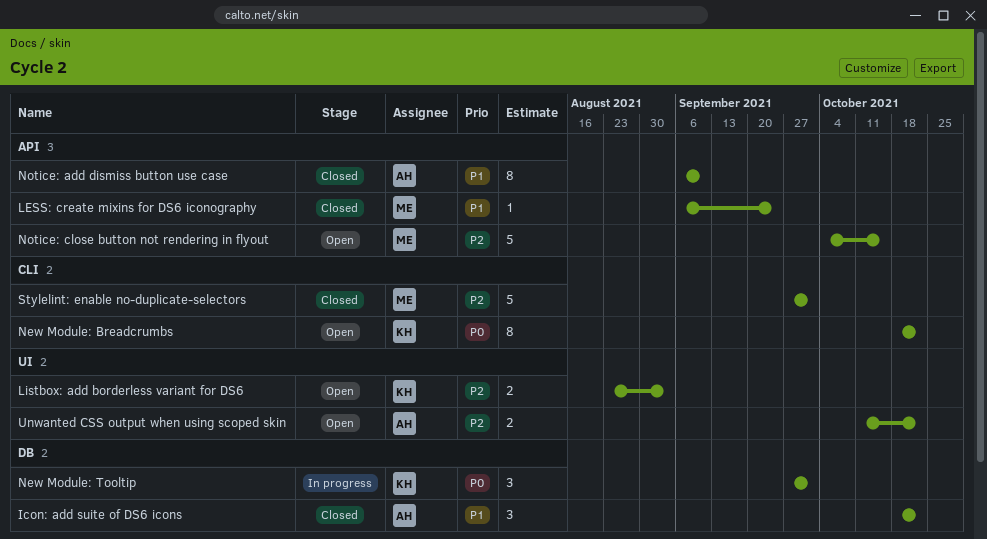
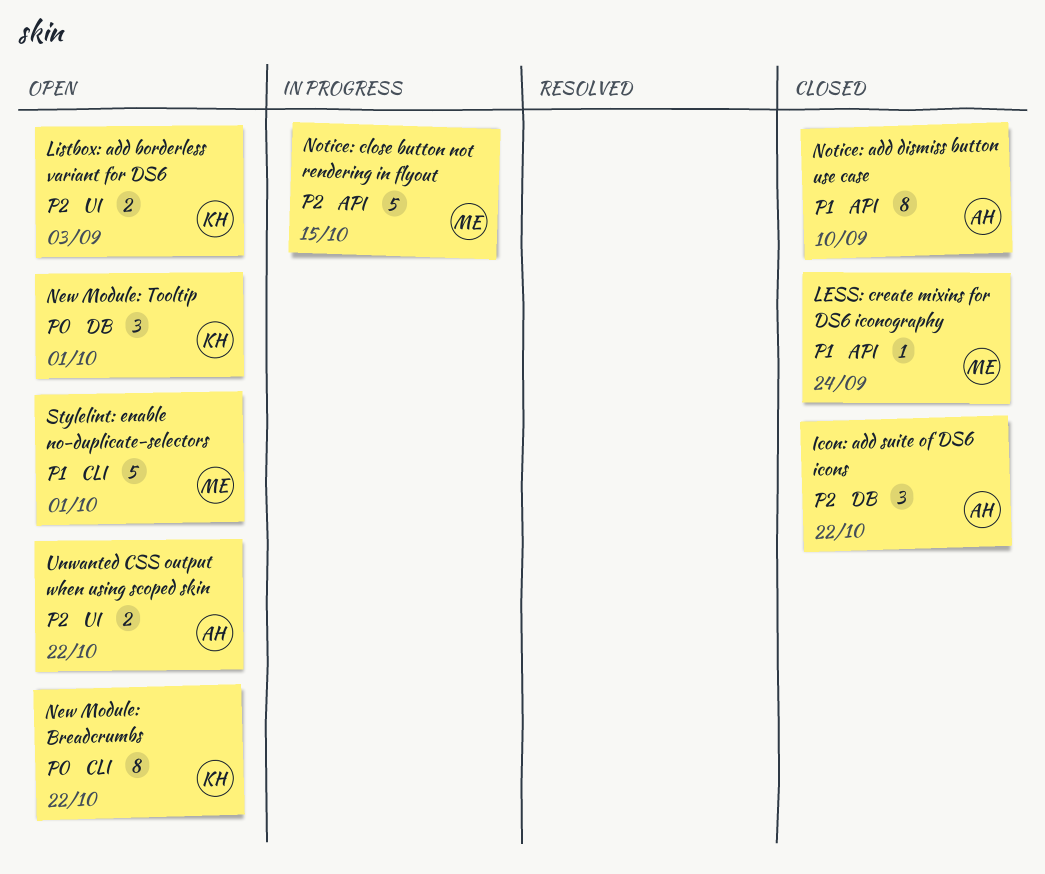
Icon: add suite of DS6 icons, priority: P1 -> P2
New Module: Tooltip, status: In progress -> Open
Notice: close button not rendering in flyout, status: Open -> In progress
Stylelint: enable no-duplicate-selectors, status: Closed -> Open
Stylelint: enable no-duplicate-selectors, priority: P2 -> P1

